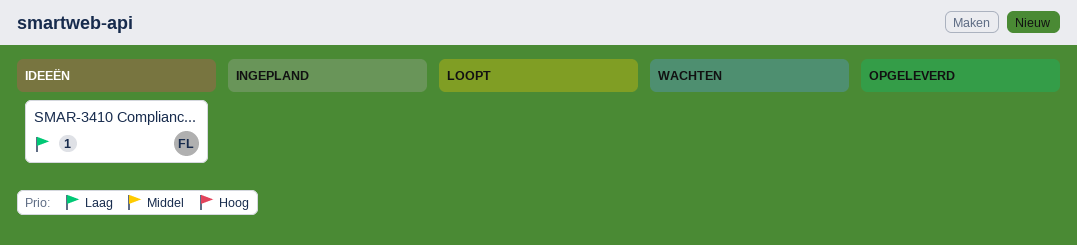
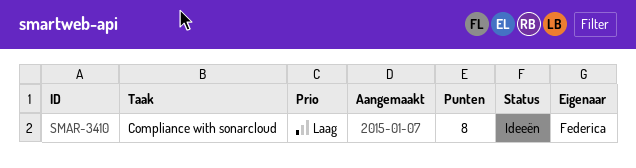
SMAR-3410, estimate: 1 -> 8

